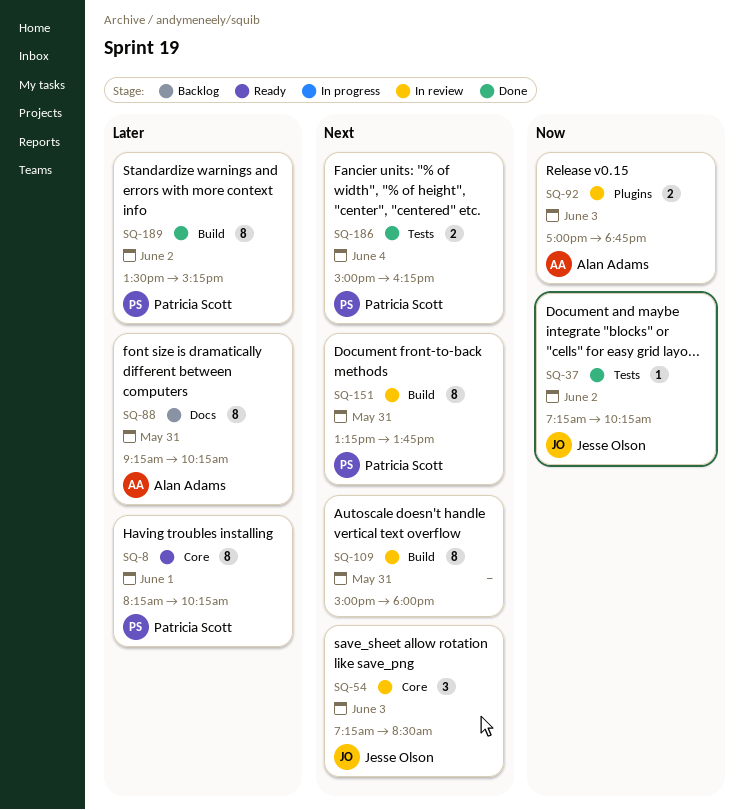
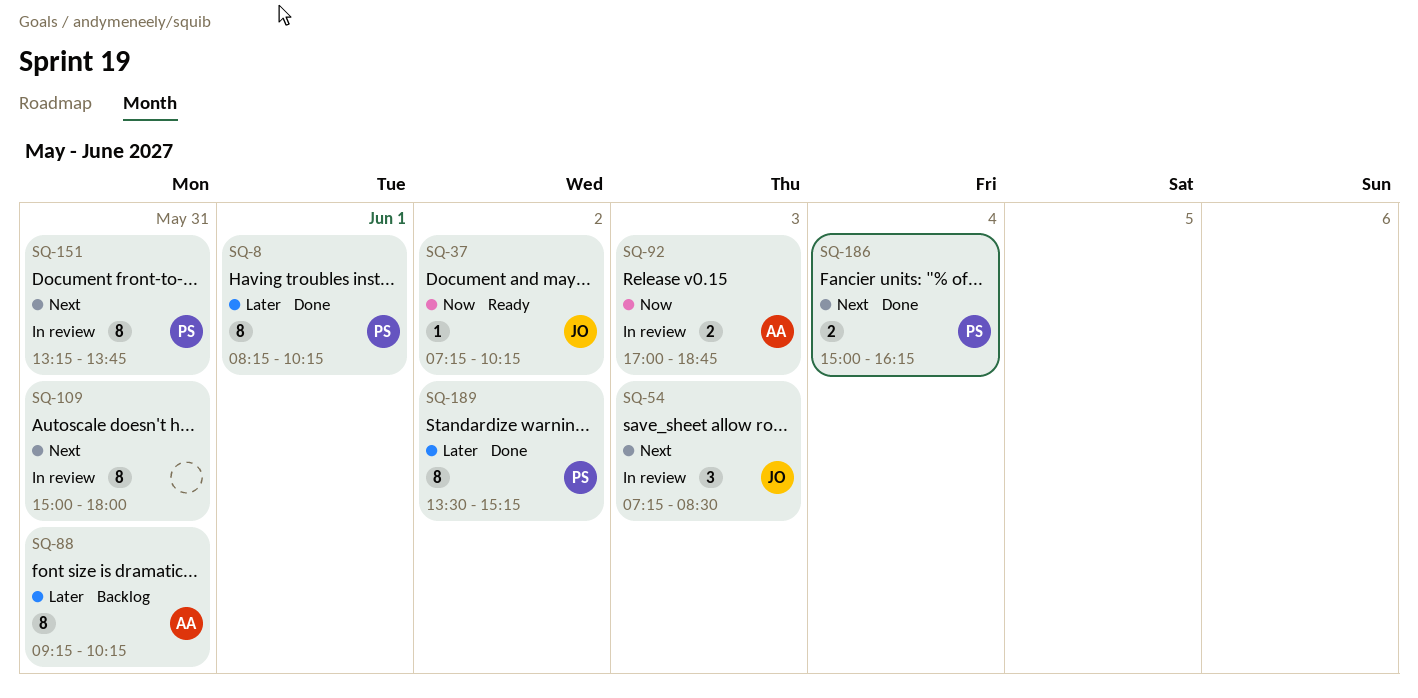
SQ-8, status: Ready -> Done
SQ-37, status: Done -> Ready

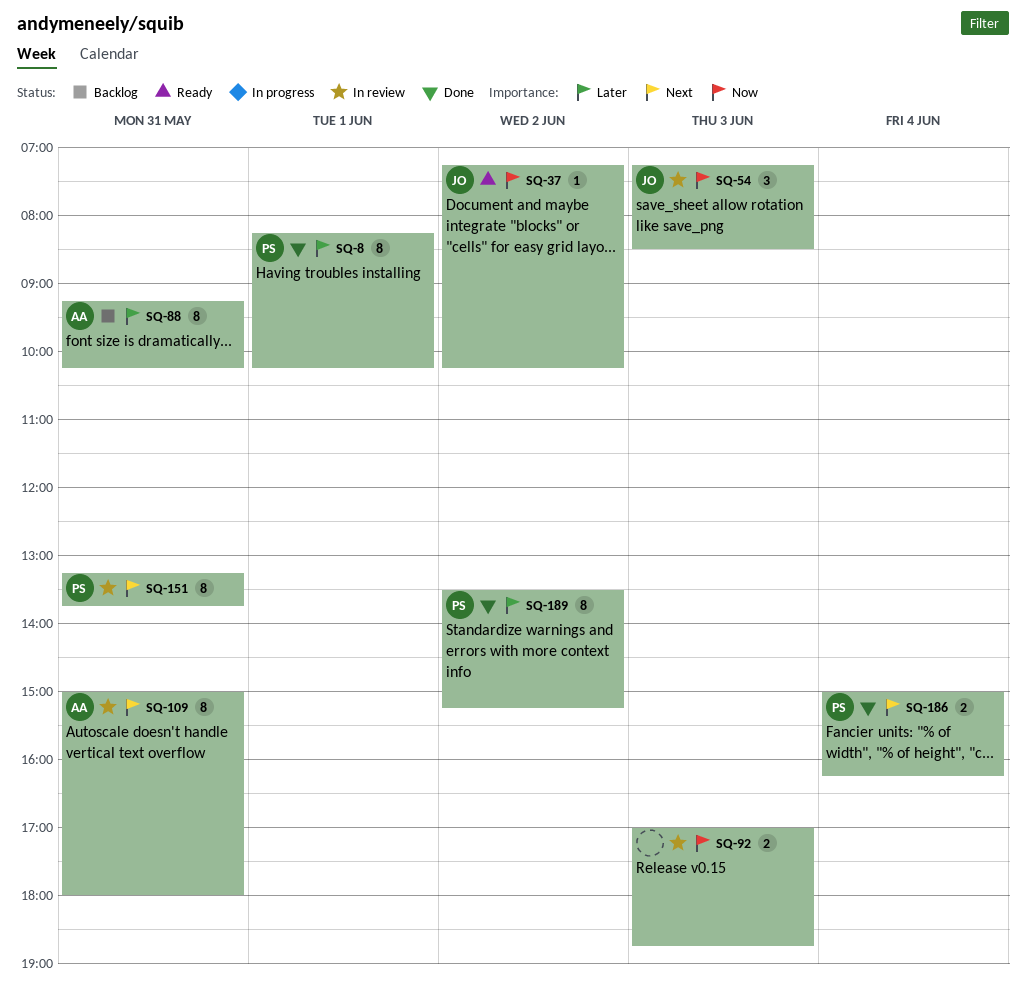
SQ-54, priority: Next -> Now
SQ-92, owner: AA -> none
SQ-109, owner: none -> AA

